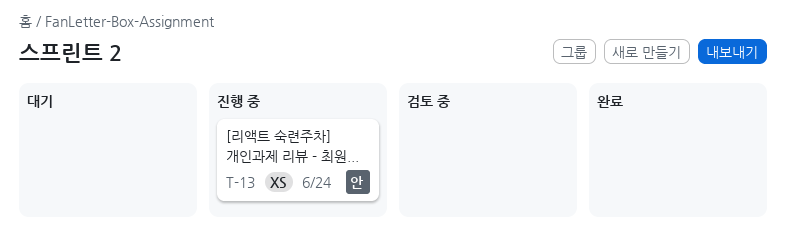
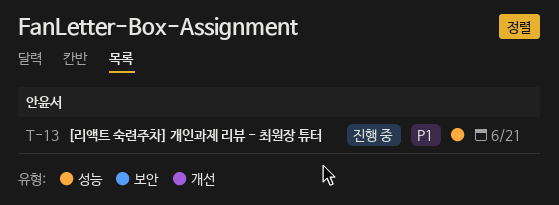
T-13, due: Jun 24 -> Jun 21

